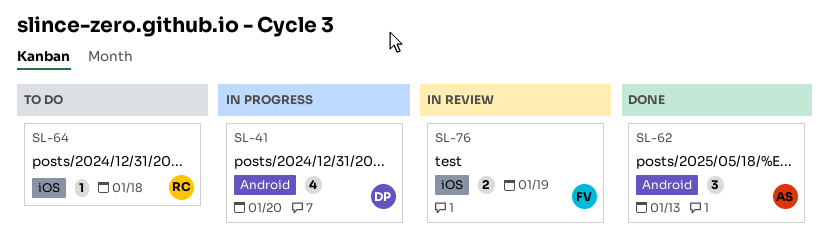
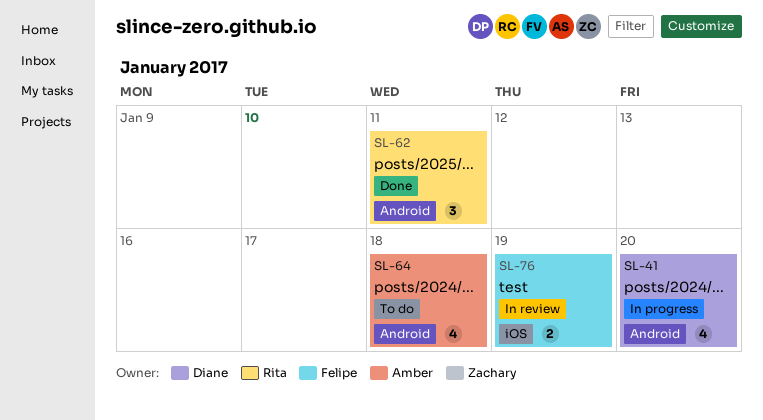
SL-62, owner: Amber -> Rita
SL-62, due: Jan 13 -> Jan 11
SL-64, owner: Rita -> Amber
SL-64, label: iOS -> Android
SL-64, estimate: 1 -> 4

